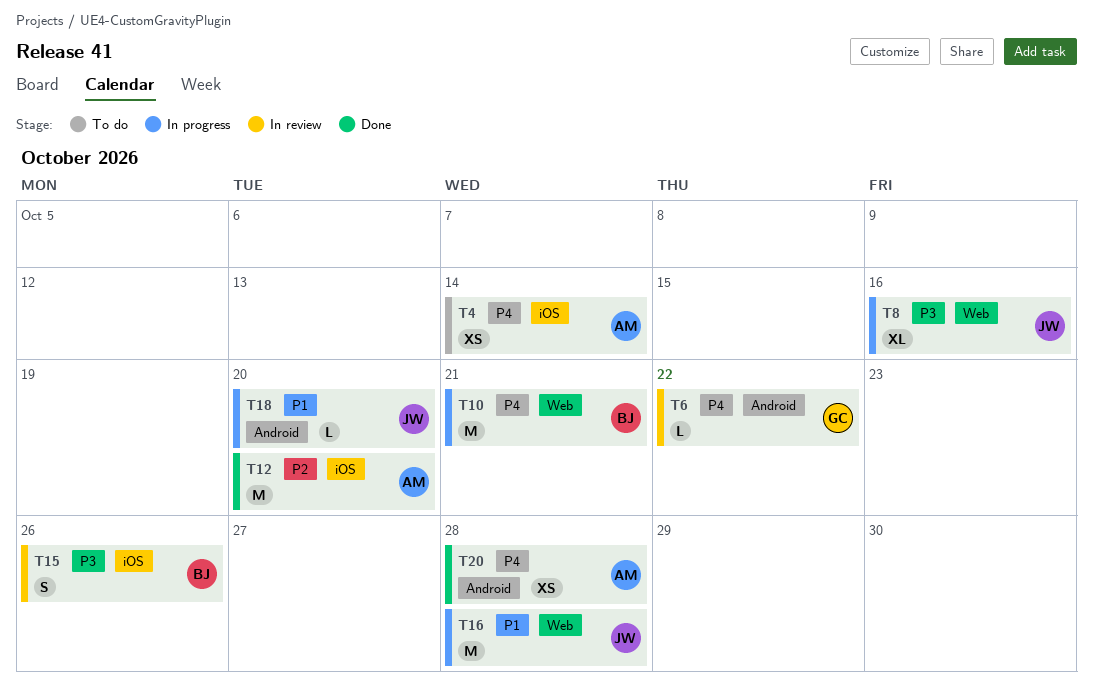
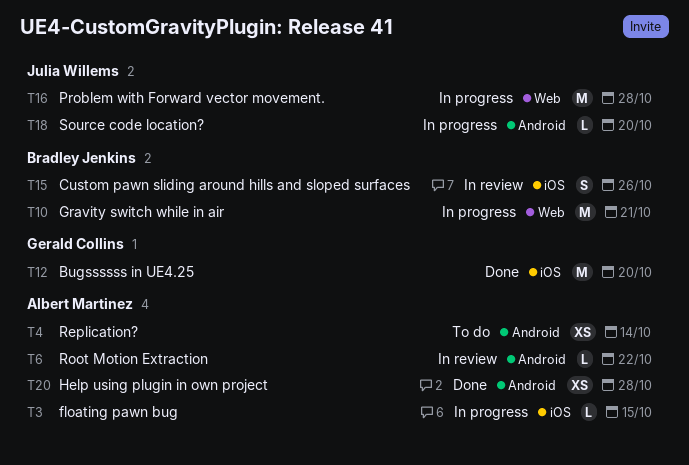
T3: none -> present
T4, label: iOS -> Android
T6, owner: Gerald Collins -> Albert Martinez
T8: present -> none
T12, owner: Albert Martinez -> Gerald Collins

